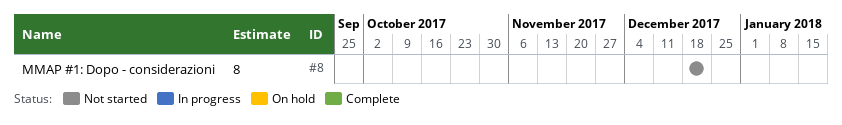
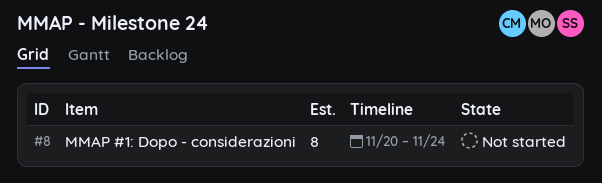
#8, start: Dec 18 -> Nov 20
#8, due: Dec 22 -> Nov 24

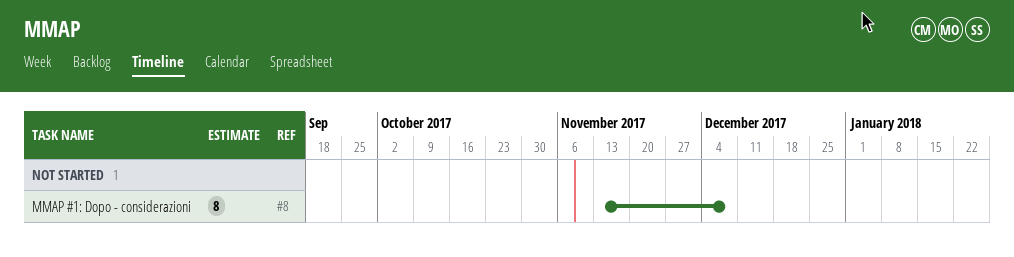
#8, start: Nov 20 -> Nov 13
#8, due: Nov 24 -> Dec 8

